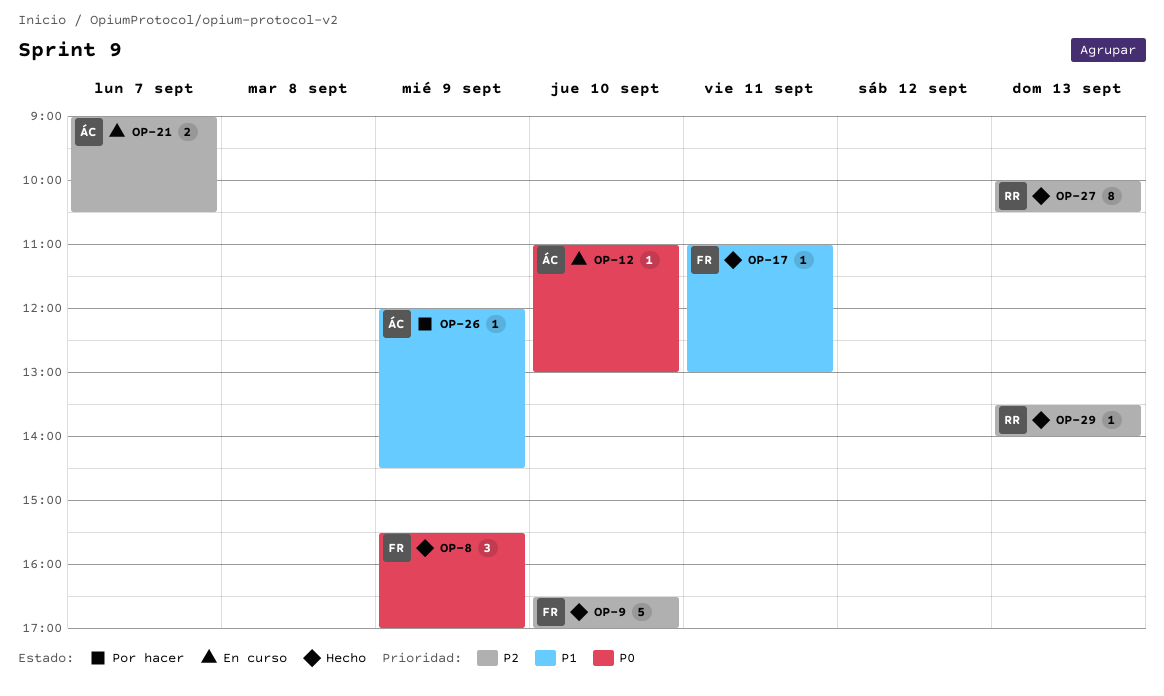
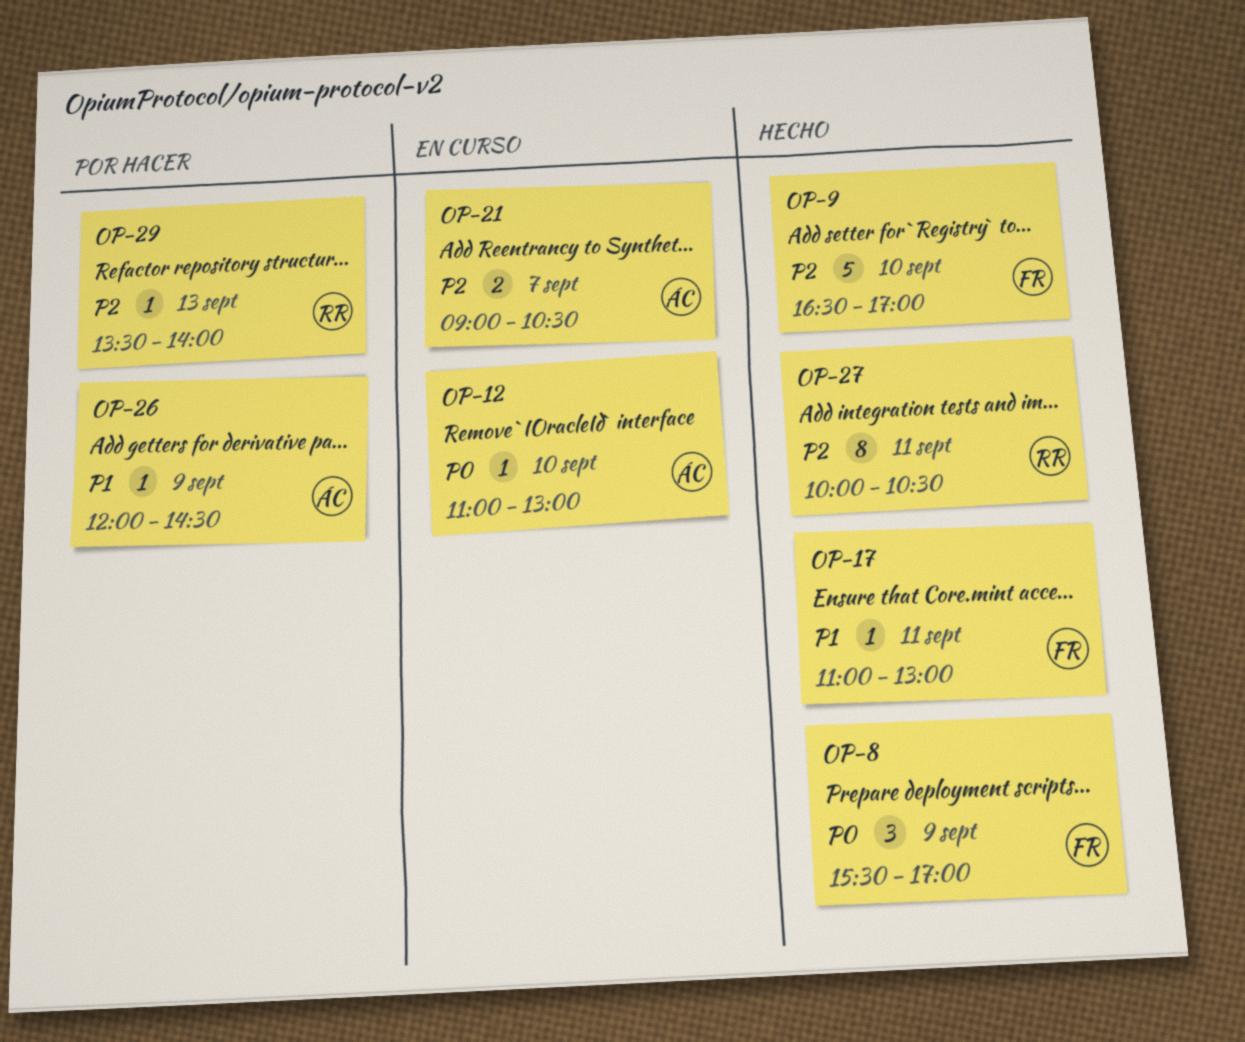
OP-27, day: Sep 13 -> Sep 11
OP-29, status: Hecho -> Por hacer

